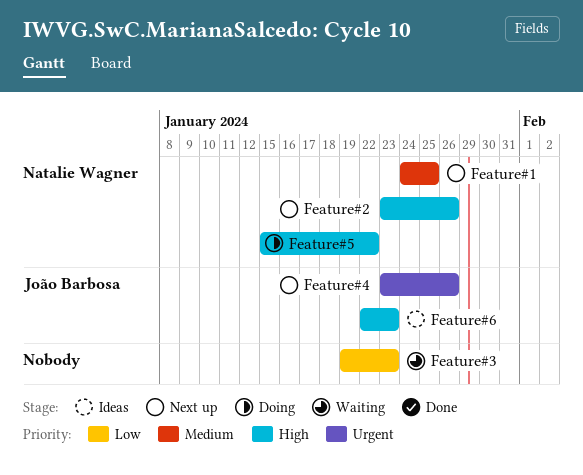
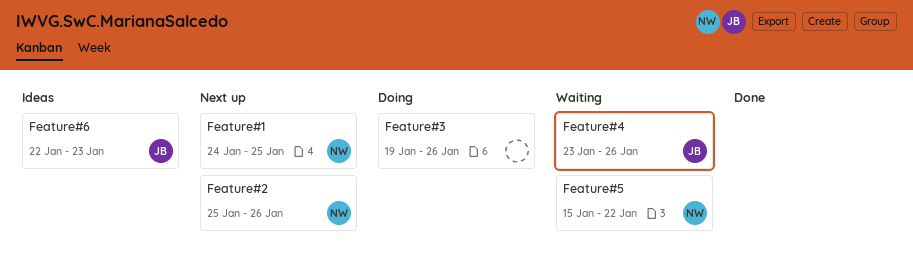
Feature#2, start: Jan 23 -> Jan 25
Feature#3, status: Waiting -> Doing
Feature#3, due: Jan 23 -> Jan 26
Feature#4, status: Next up -> Waiting
Feature#5, status: Doing -> Waiting

